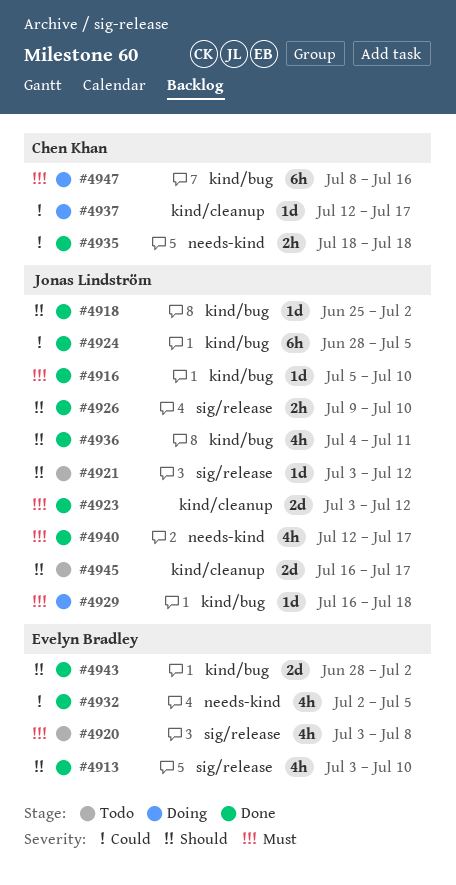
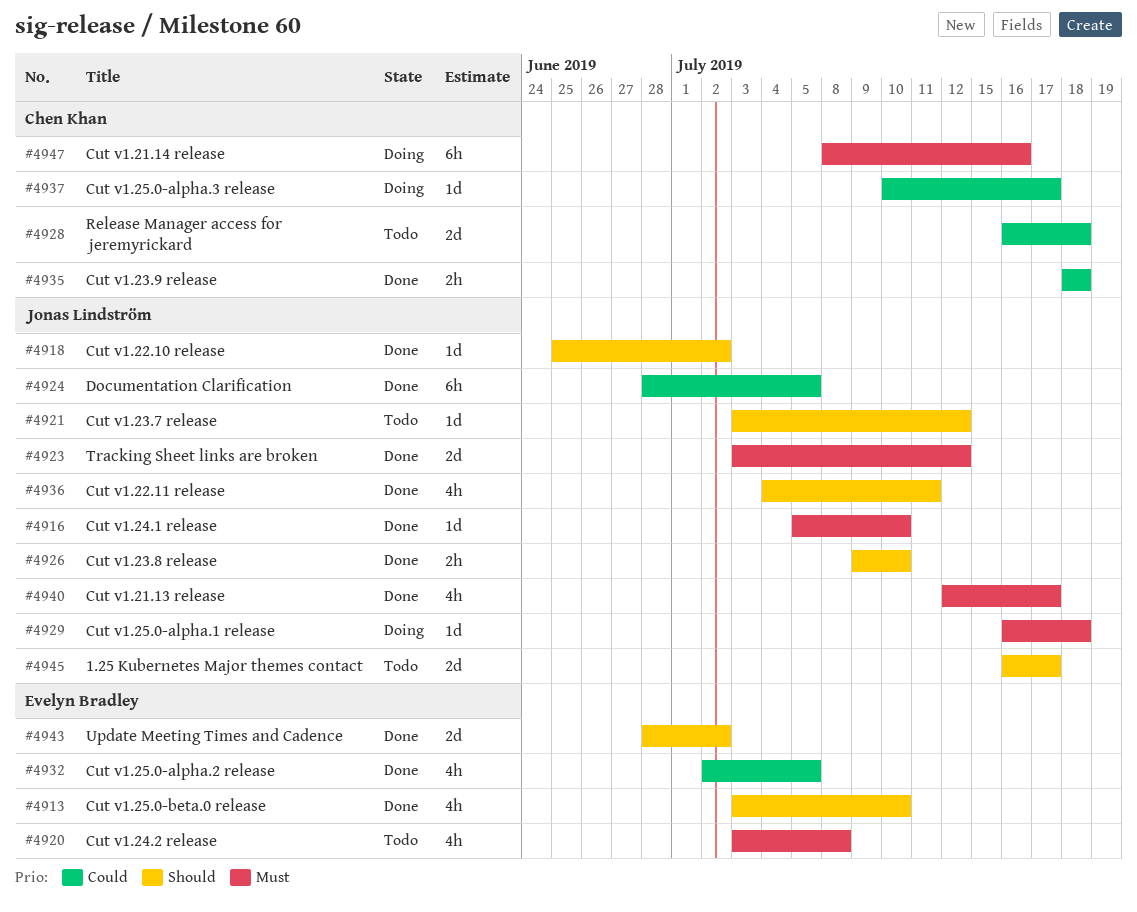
#4928: none -> present
#4937, start: Jul 12 -> Jul 10

